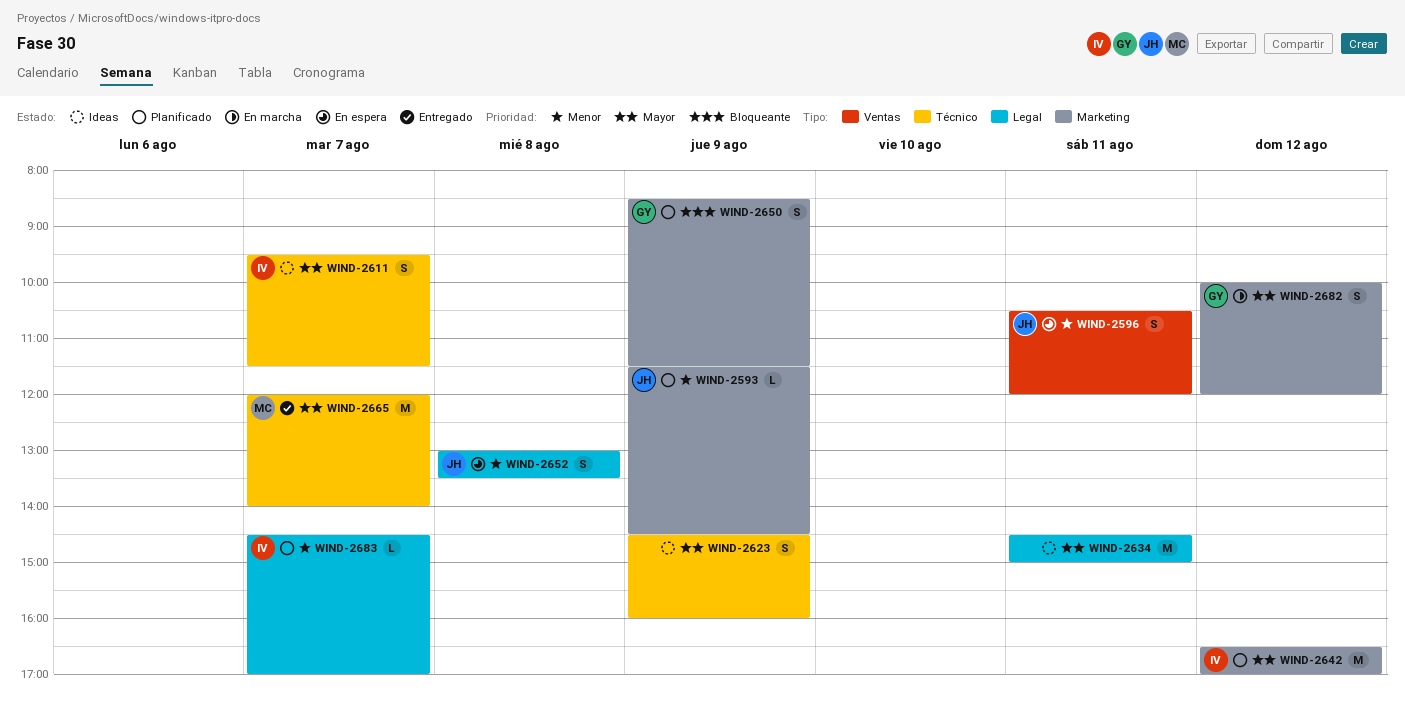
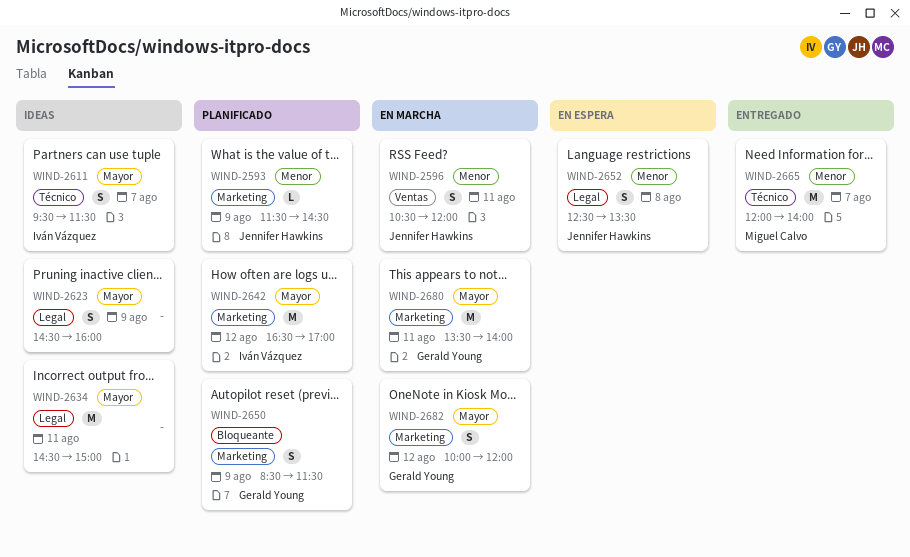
WIND-2596, status: En espera -> En marcha
WIND-2623, label: Técnico -> Legal
WIND-2652, begins: 13:00 -> 12:30
WIND-2665, priority: Mayor -> Menor
WIND-2680: none -> present
WIND-2683: present -> none

